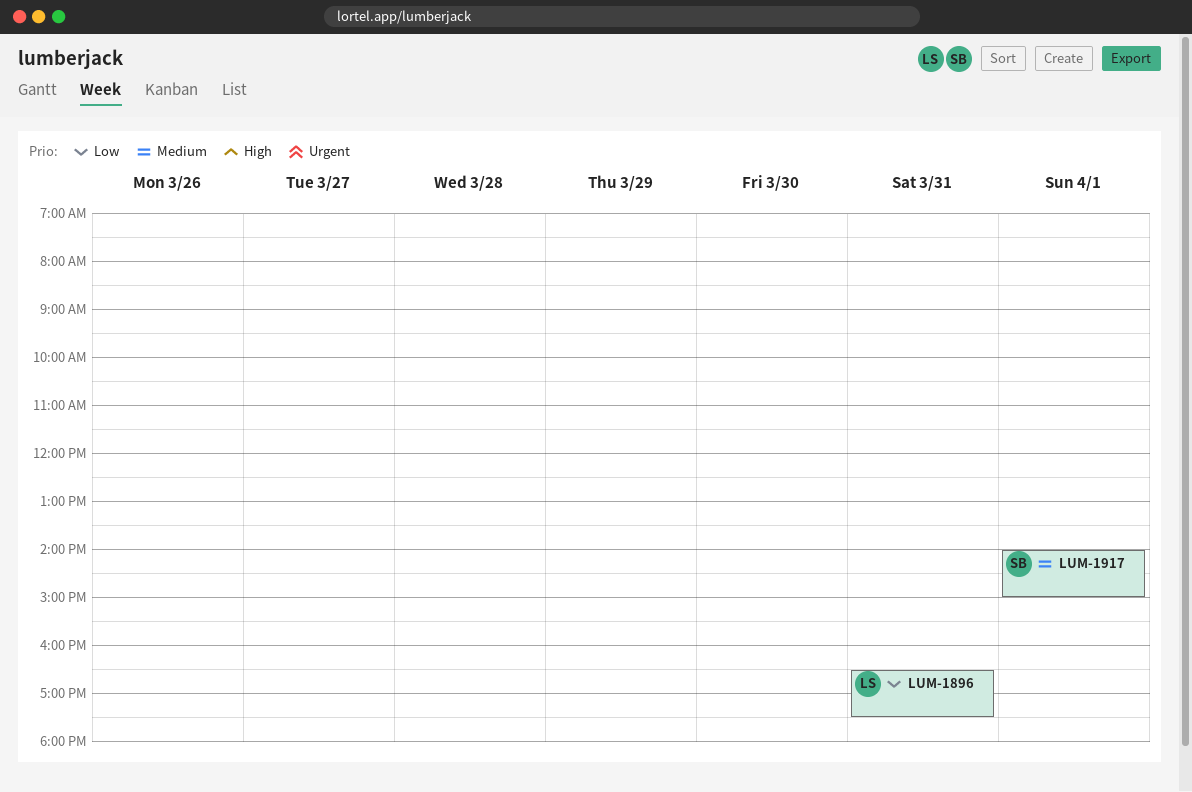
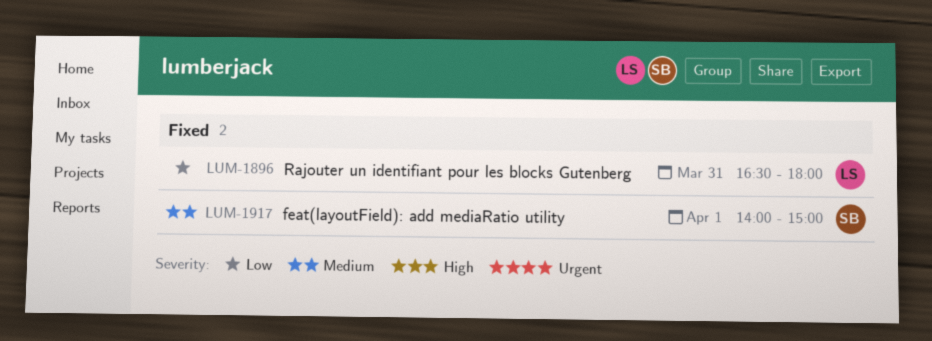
LUM-1896, ends: 17:30 -> 18:00

